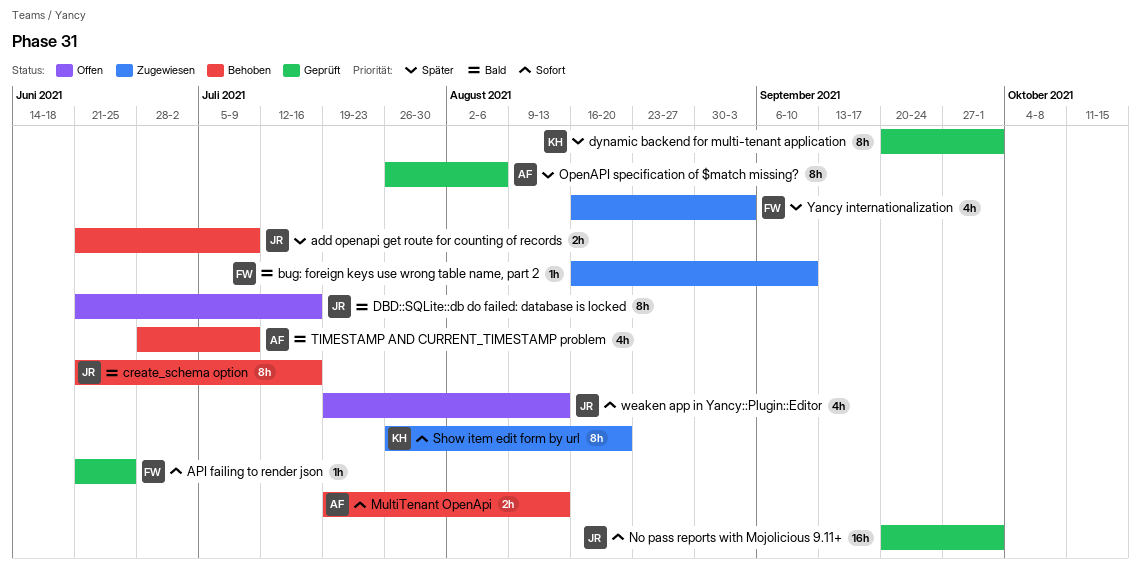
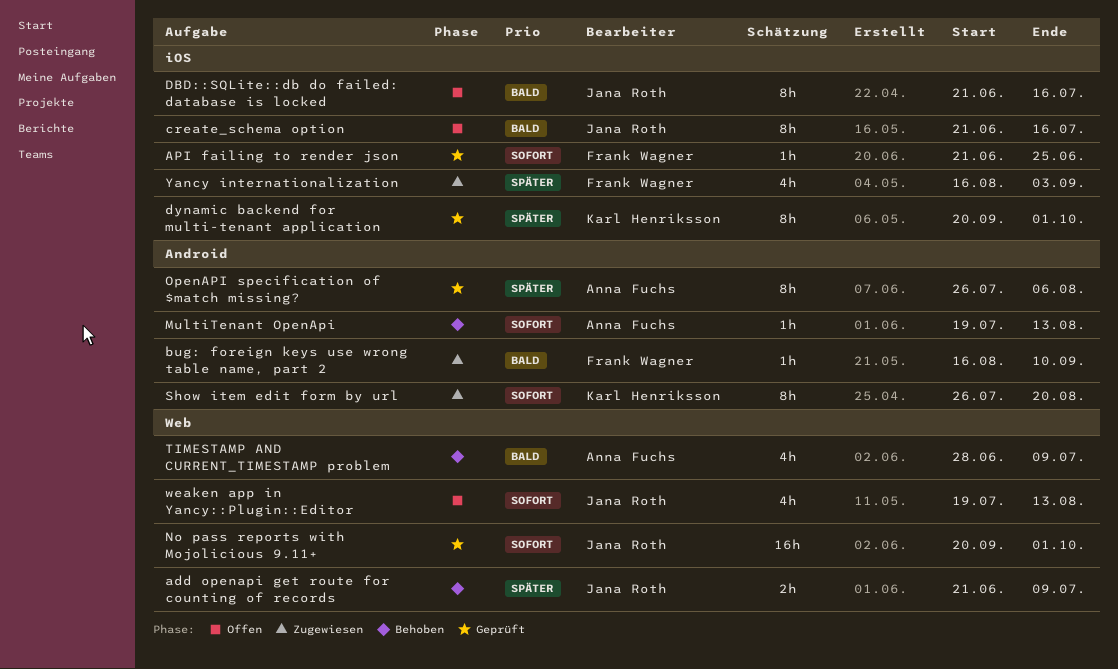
create_schema option, status: Behoben -> Offen
MultiTenant OpenApi, estimate: 2h -> 1h

